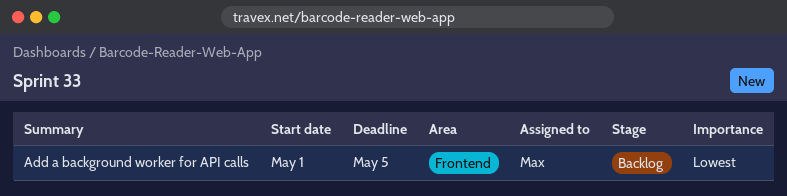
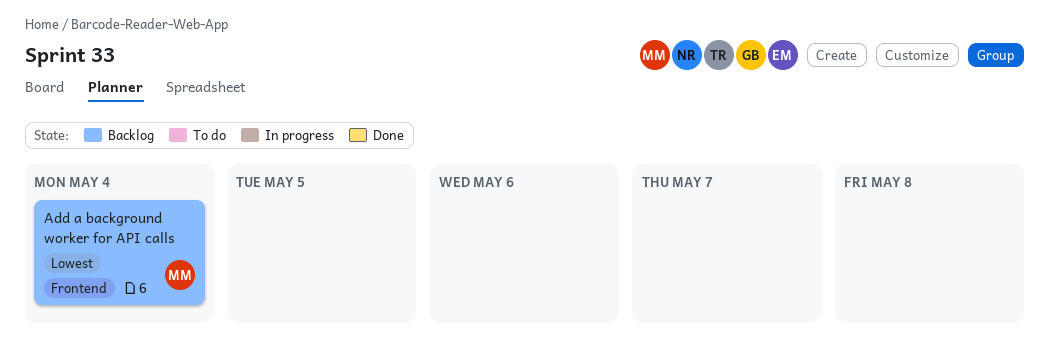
Add a background worker for API calls, due: May 5 -> May 4

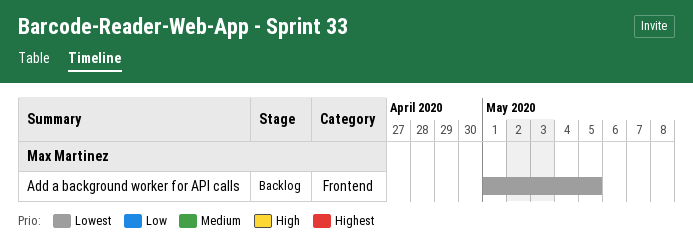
Add a background worker for API calls, due: May 4 -> May 5

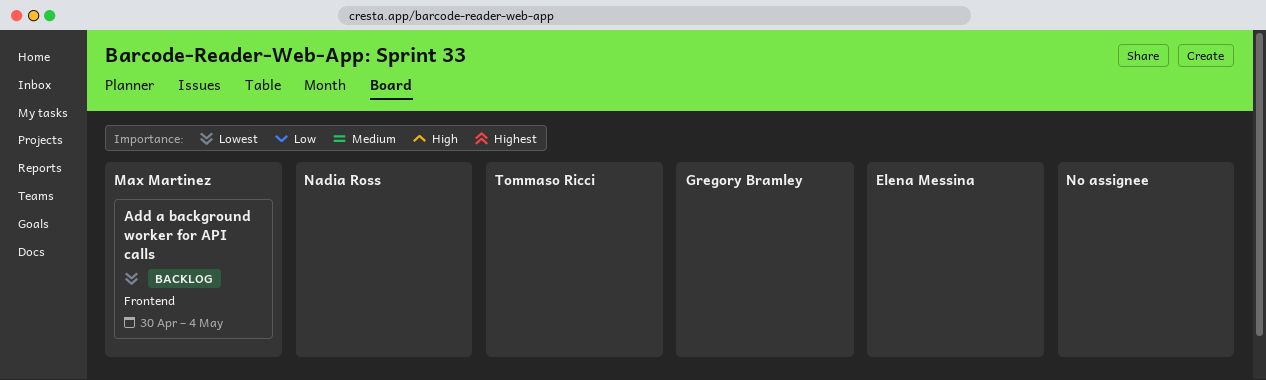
Add a background worker for API calls, start: May 1 -> Apr 30
Add a background worker for API calls, due: May 5 -> May 4

